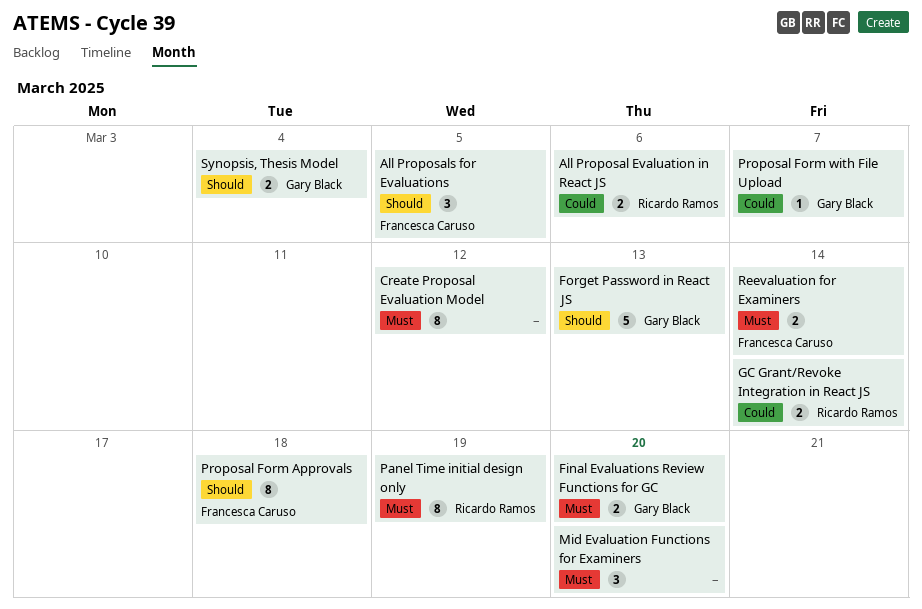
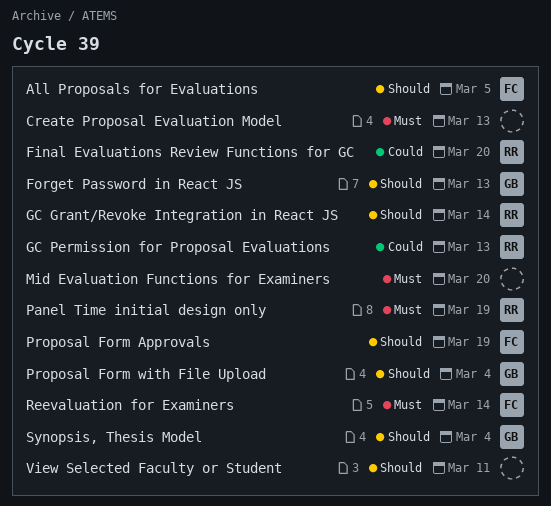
All Proposal Evaluation in React JS: present -> none
Create Proposal Evaluation Model, due: Mar 12 -> Mar 13
Final Evaluations Review Functions for GC, owner: Gary Black -> Ricardo Ramos
Final Evaluations Review Functions for GC, priority: Must -> Could
GC Grant/Revoke Integration in React JS, priority: Could -> Should
GC Permission for Proposal Evaluations: none -> present
Proposal Form Approvals, due: Mar 18 -> Mar 19
Proposal Form with File Upload, priority: Could -> Should
Proposal Form with File Upload, due: Mar 7 -> Mar 4
View Selected Faculty or Student: none -> present

